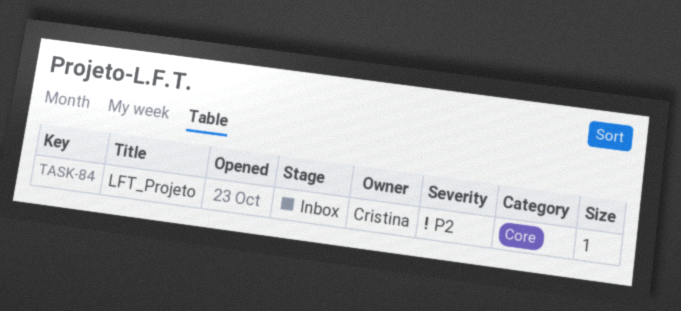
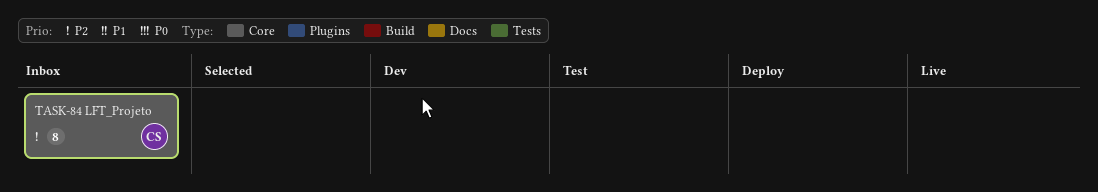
TASK-84, estimate: 1 -> 8

